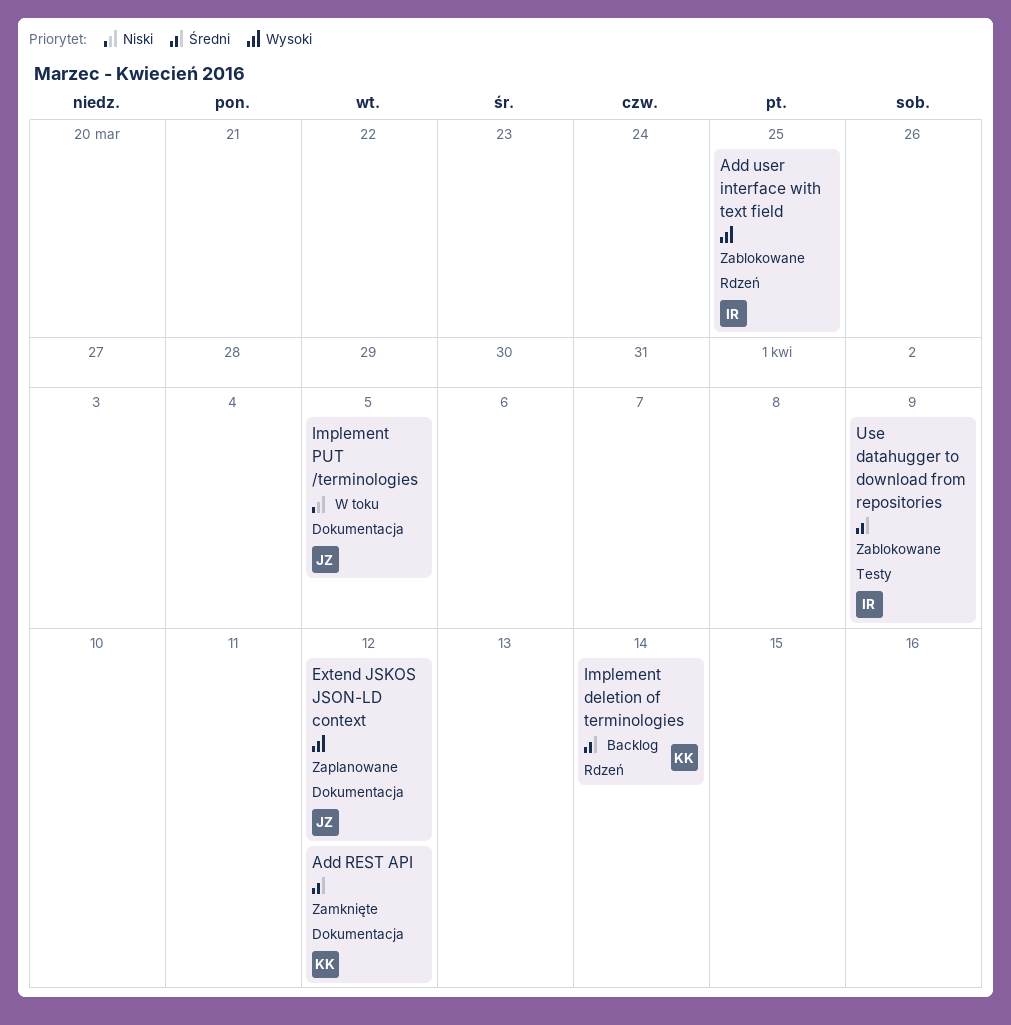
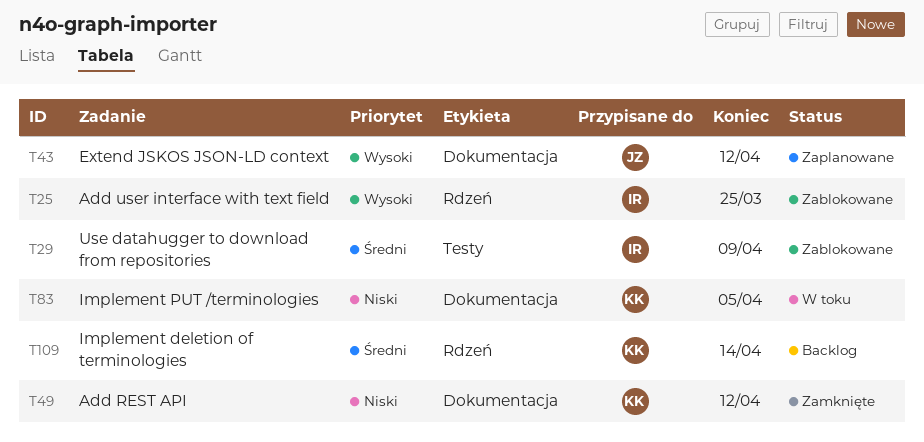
Add REST API, priority: Średni -> Niski
Implement PUT /terminologies, owner: JZ -> KK

